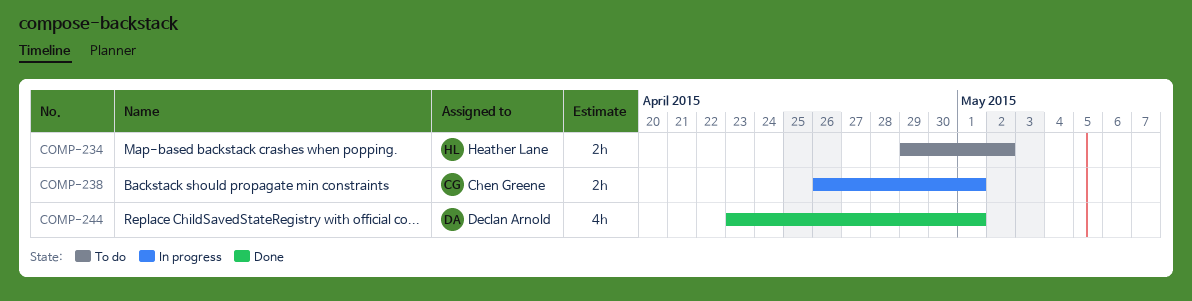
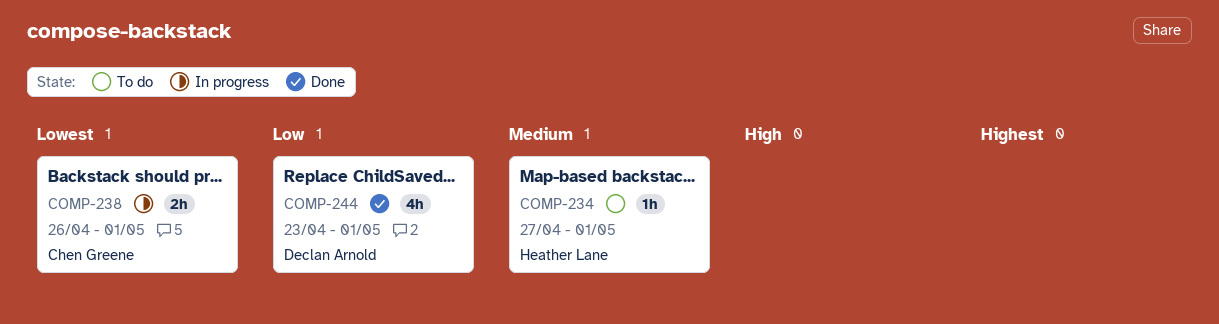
COMP-234, estimate: 2h -> 1h
COMP-234, start: Apr 29 -> Apr 27
COMP-234, due: May 2 -> May 1

